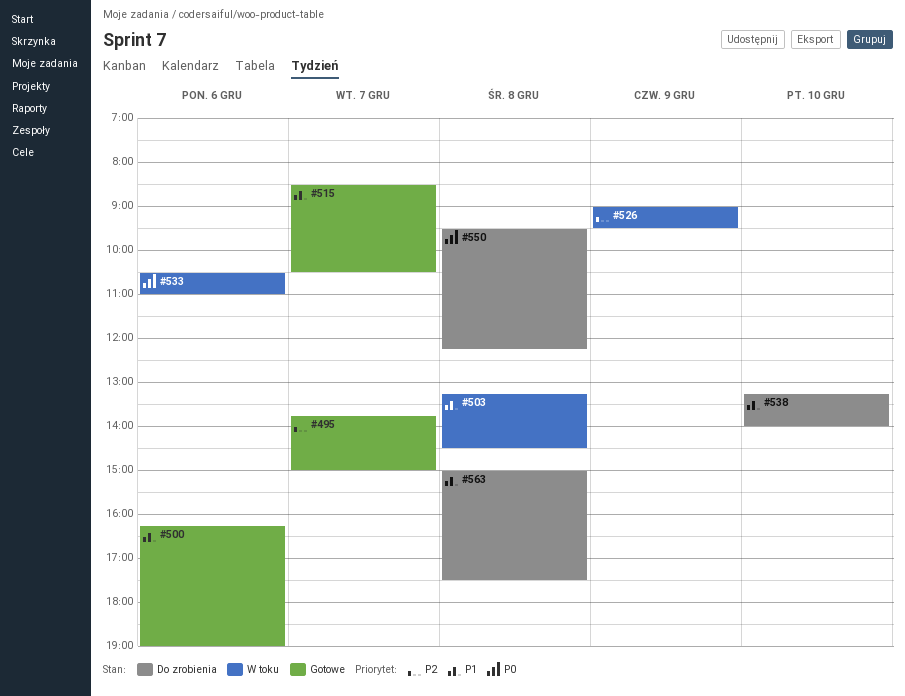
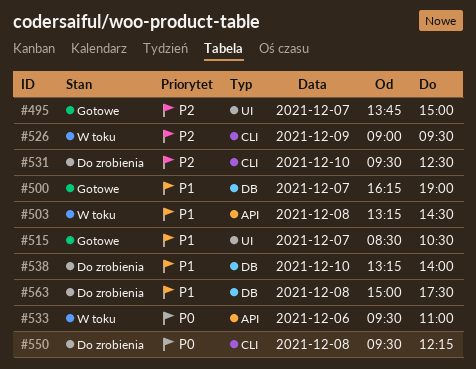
#500, day: Dec 6 -> Dec 7
#531: none -> present
#533, begins: 10:30 -> 09:30

